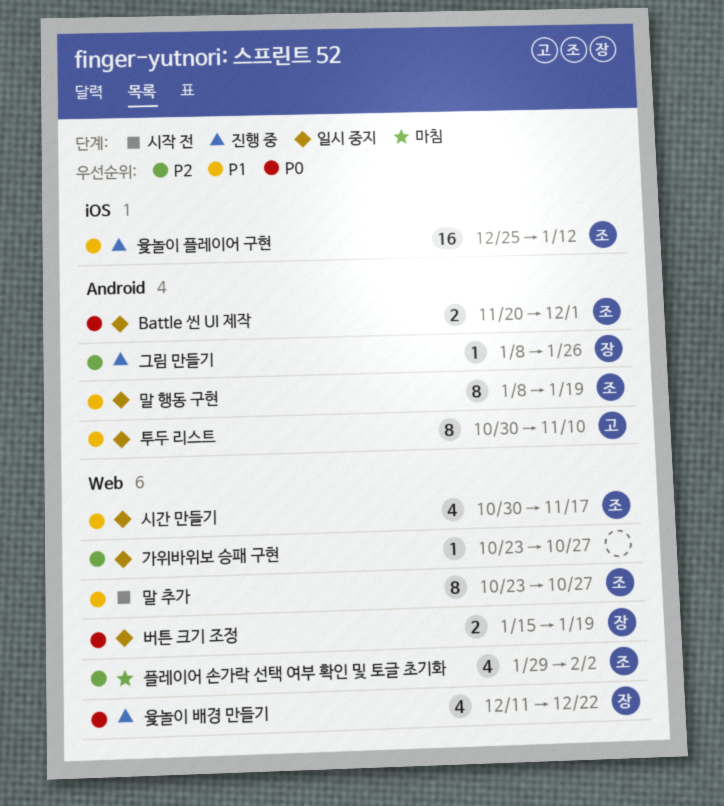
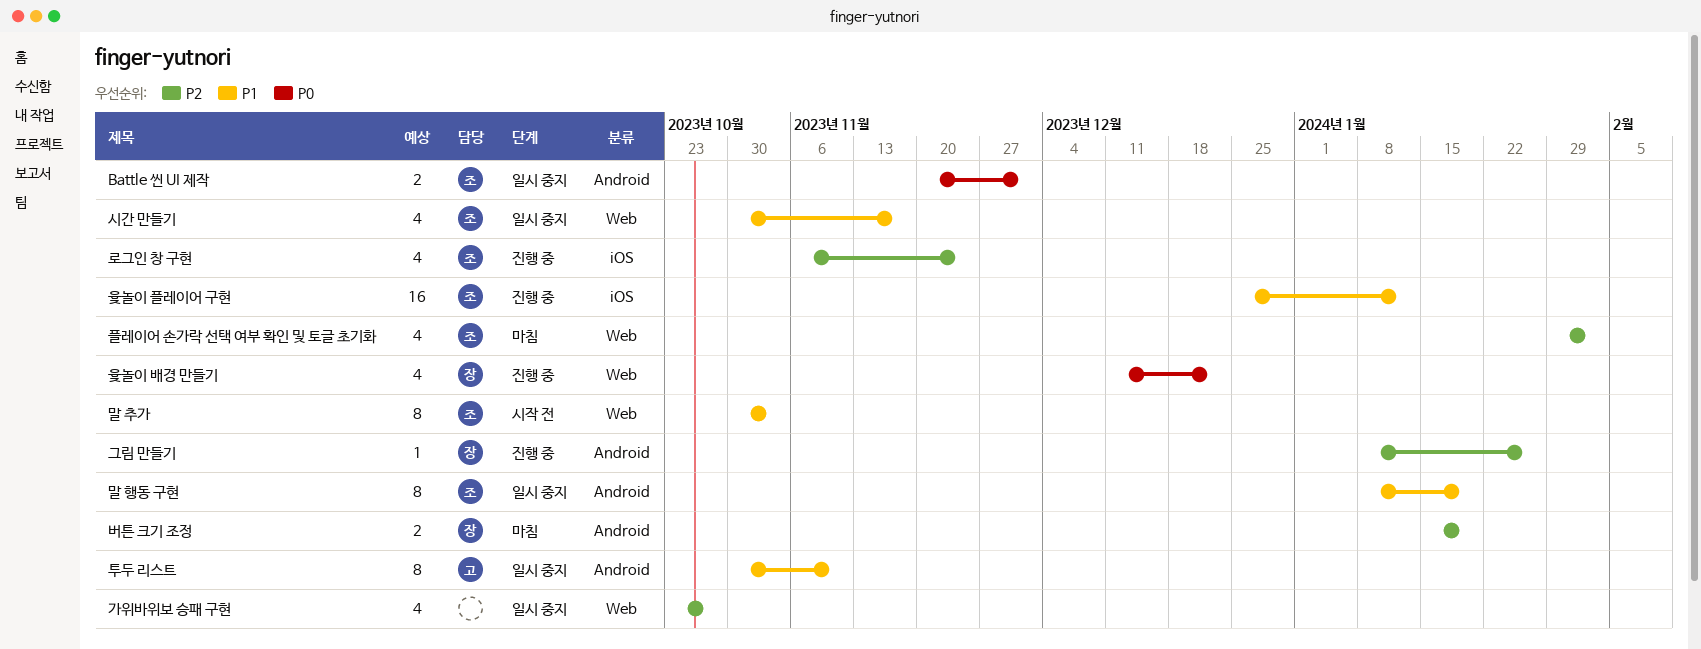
가위바위보 승패 구현, estimate: 1 -> 4
로그인 창 구현: none -> present
말 추가, start: Oct 23 -> Oct 30
말 추가, due: Oct 27 -> Nov 3
버튼 크기 조정, status: 일시 중지 -> 마침
버튼 크기 조정, priority: P0 -> P2
버튼 크기 조정, label: Web -> Android

